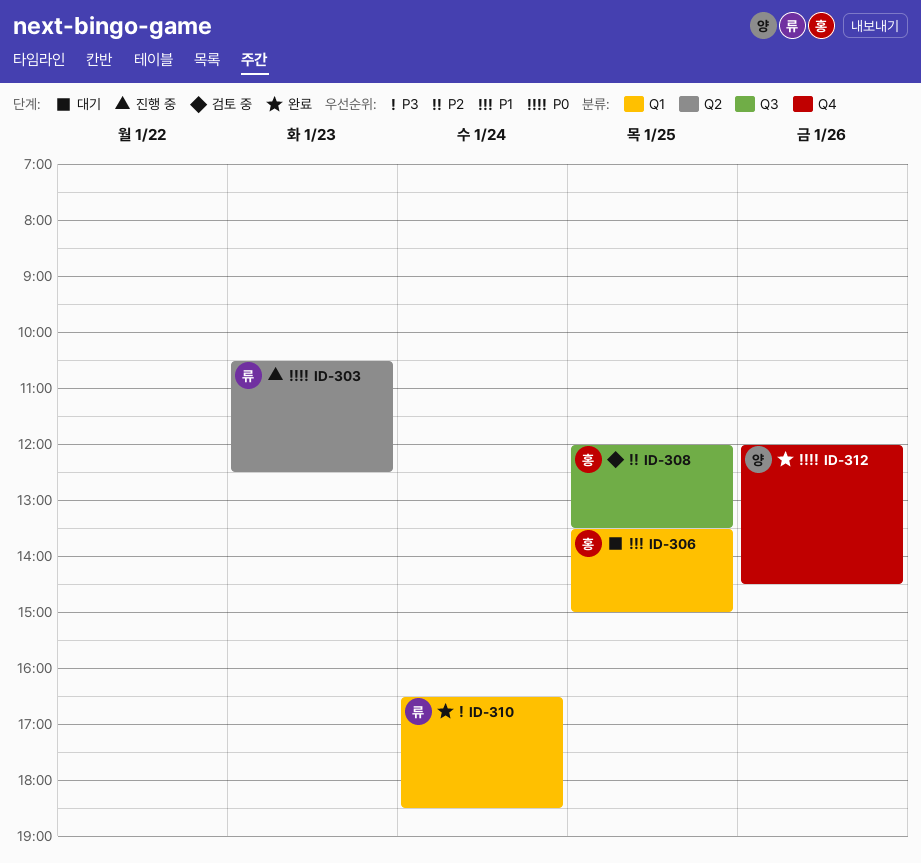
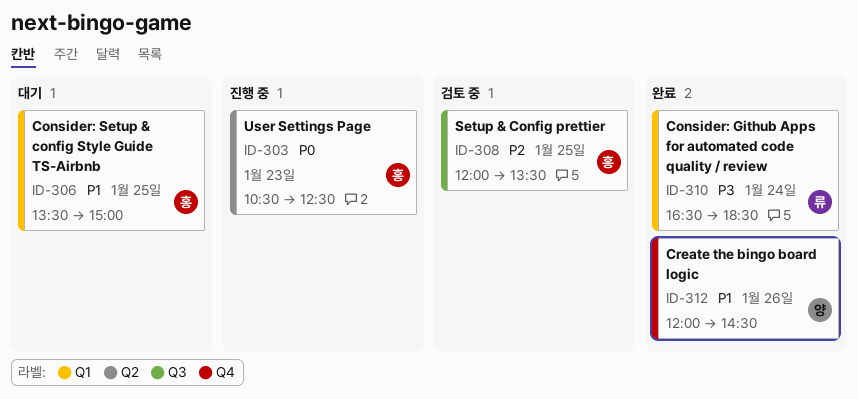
ID-303, owner: 류 -> 홍
ID-312, priority: P0 -> P1

